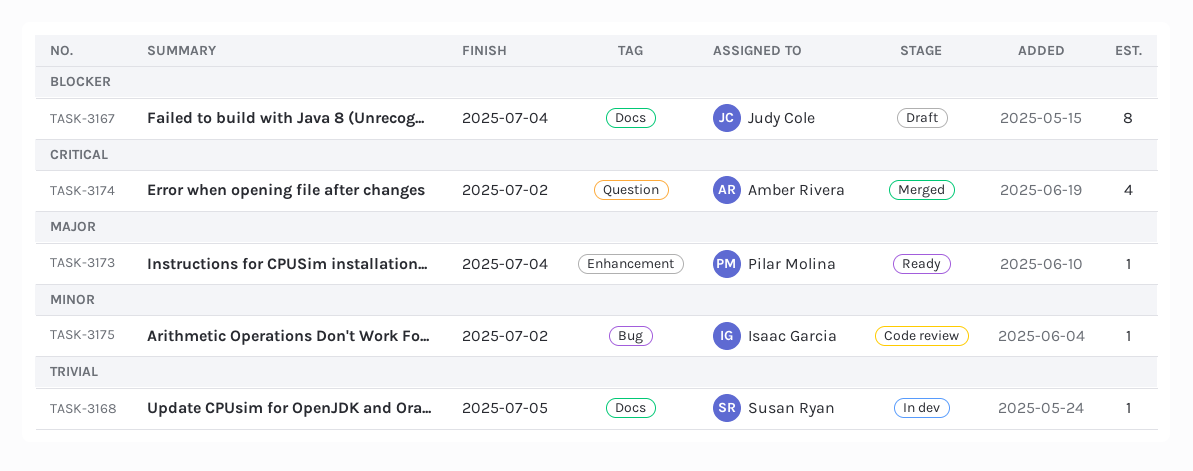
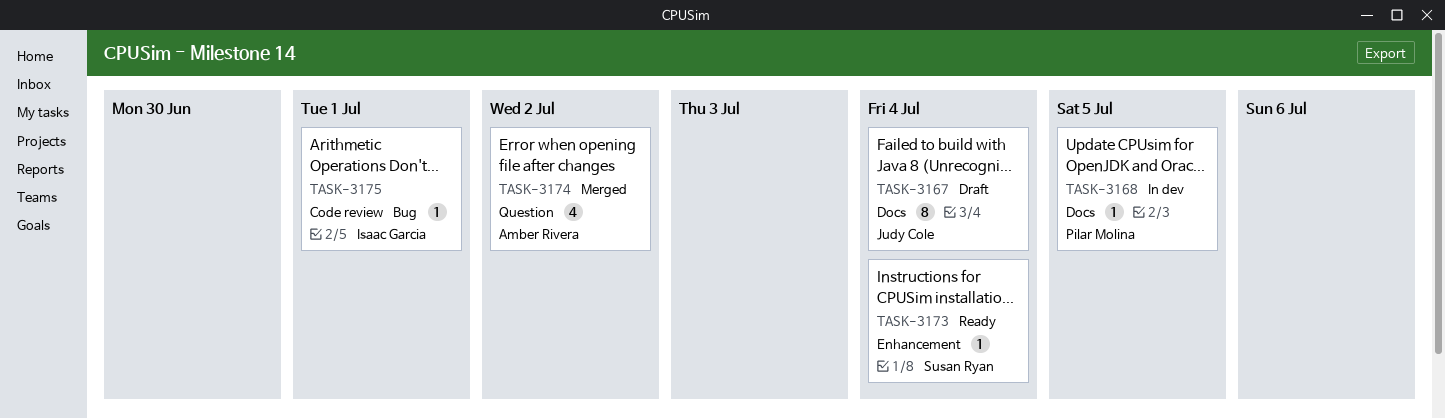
TASK-3168, owner: Susan Ryan -> Pilar Molina
TASK-3173, owner: Pilar Molina -> Susan Ryan
TASK-3175, due: Jul 2 -> Jul 1

